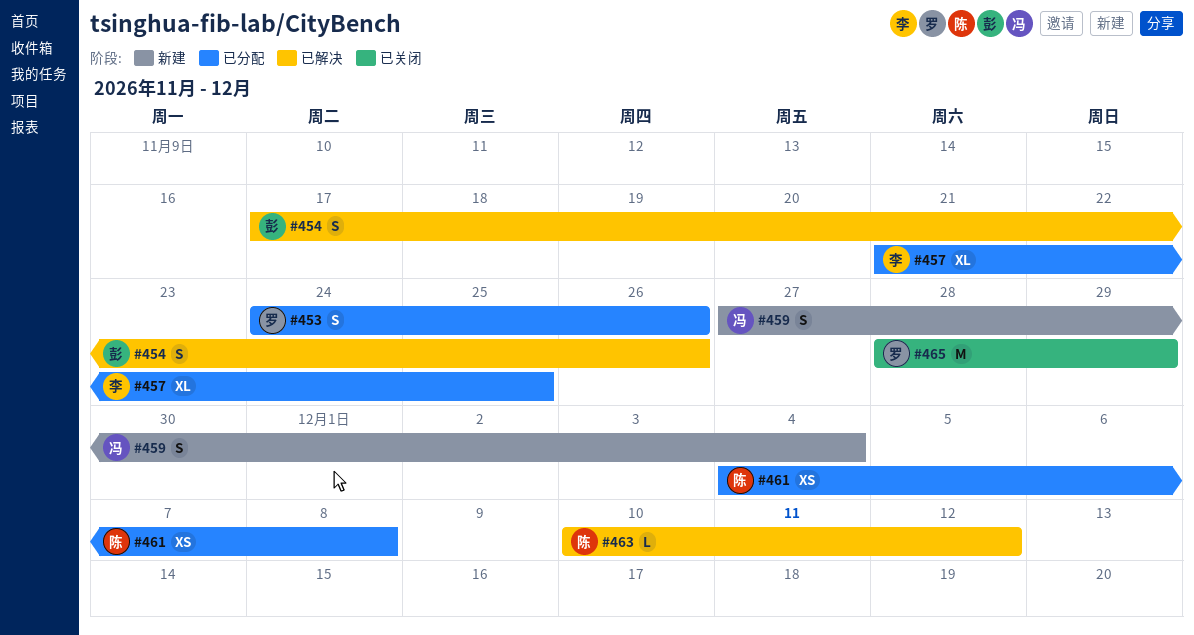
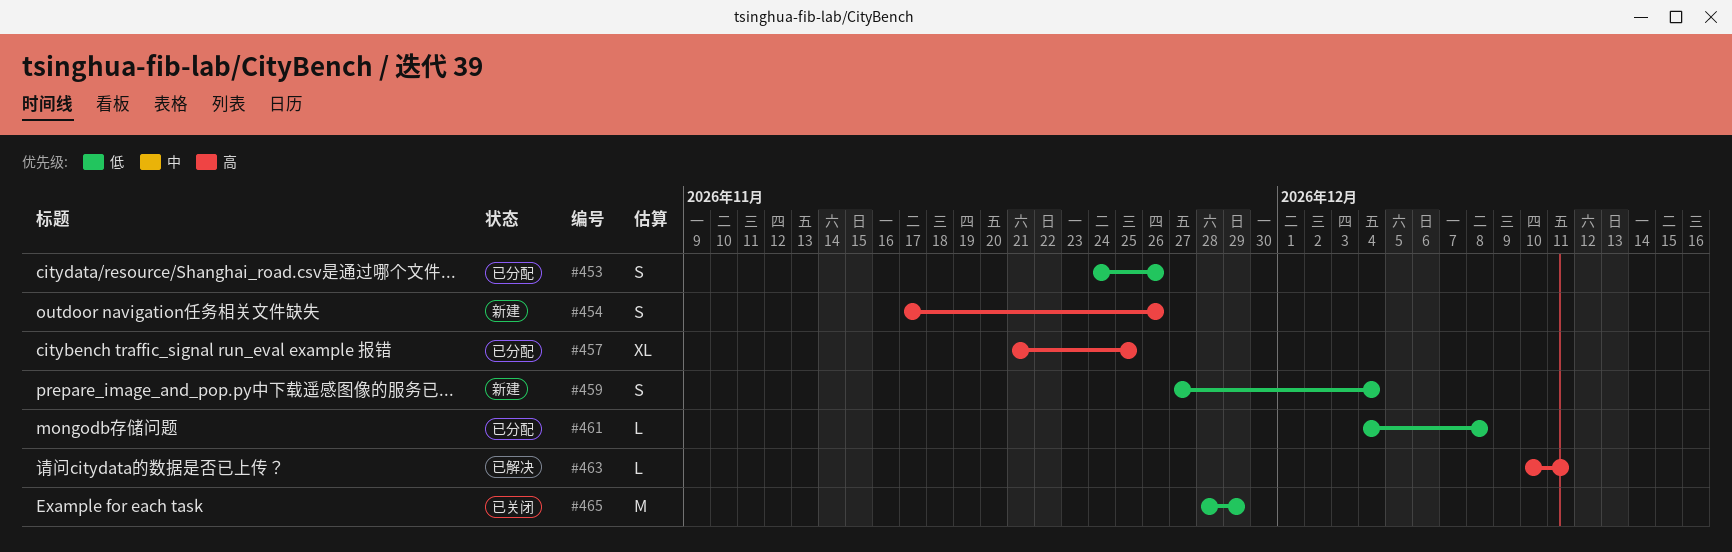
#454, status: 已解决 -> 新建
#461, estimate: XS -> L
#463, due: Dec 12 -> Dec 11

